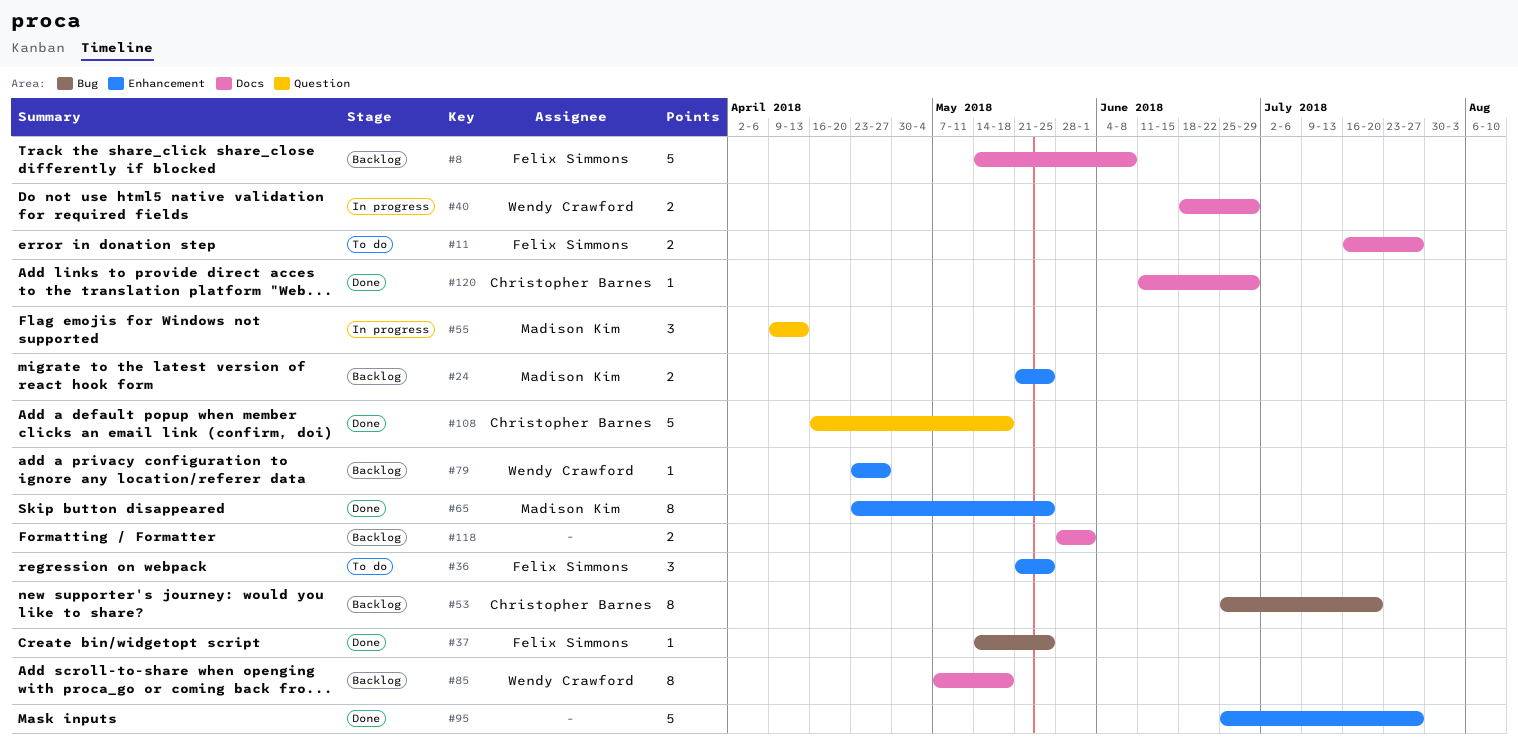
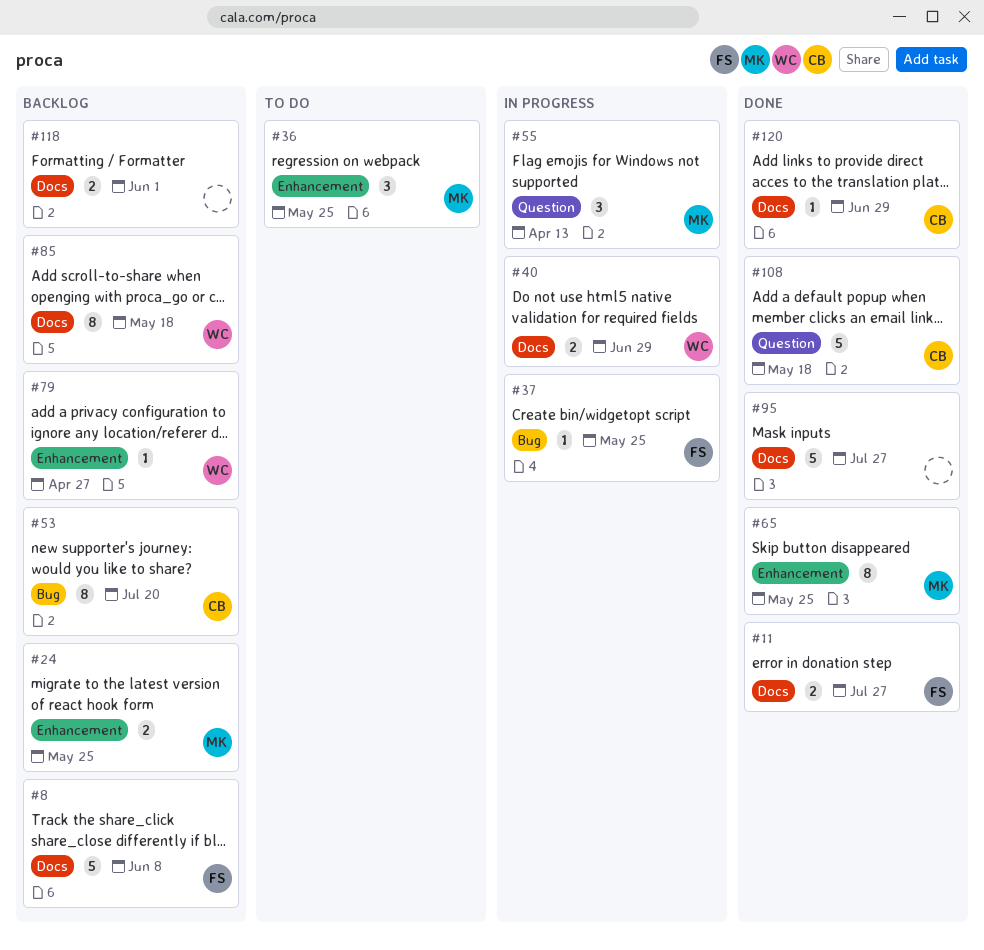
#11, status: To do -> Done
#36, owner: Felix Simmons -> Madison Kim
#37, status: Done -> In progress
#95, label: Enhancement -> Docs

